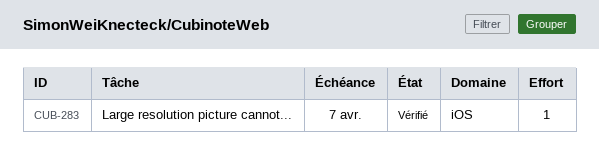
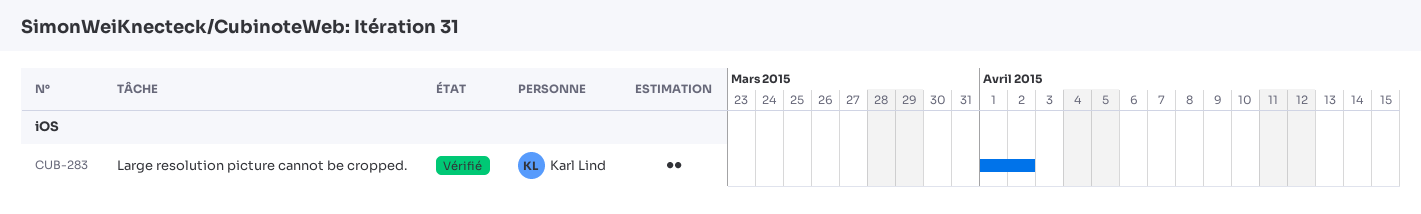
CUB-283, estimate: 1 -> 2
CUB-283, due: Apr 7 -> Apr 2

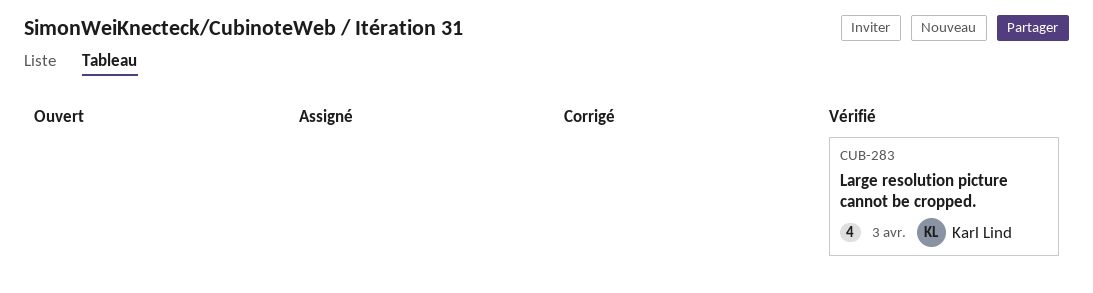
CUB-283, estimate: 2 -> 4
CUB-283, due: Apr 2 -> Apr 3

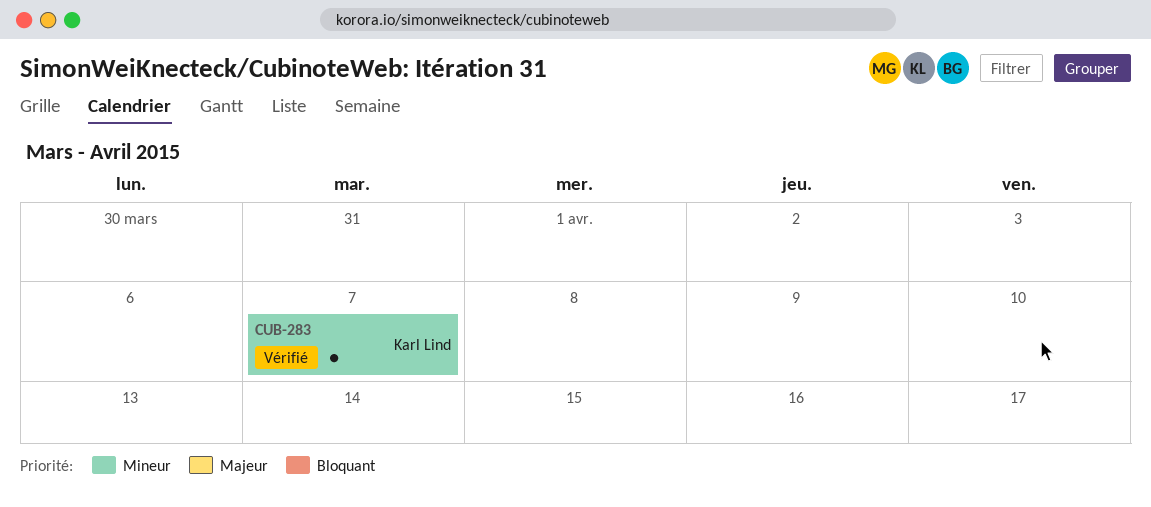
CUB-283, estimate: 4 -> 1
CUB-283, due: Apr 3 -> Apr 7

